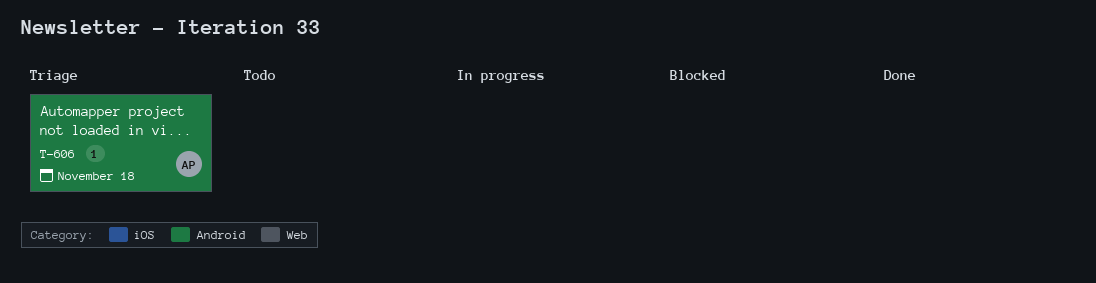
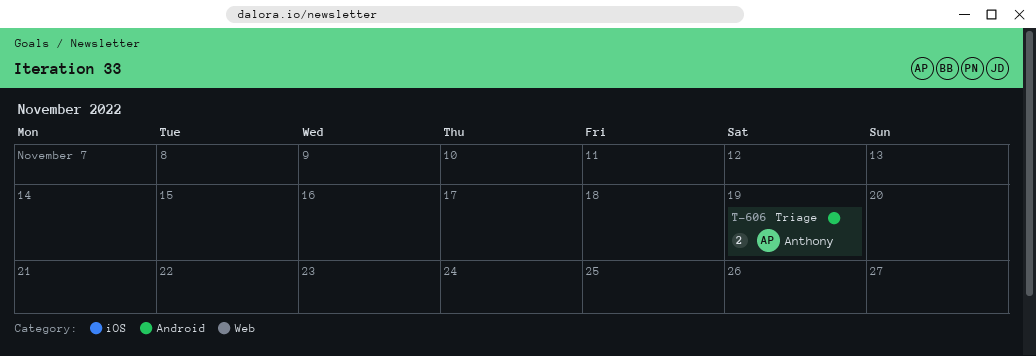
T-606, estimate: 1 -> 2
T-606, due: Nov 18 -> Nov 19

